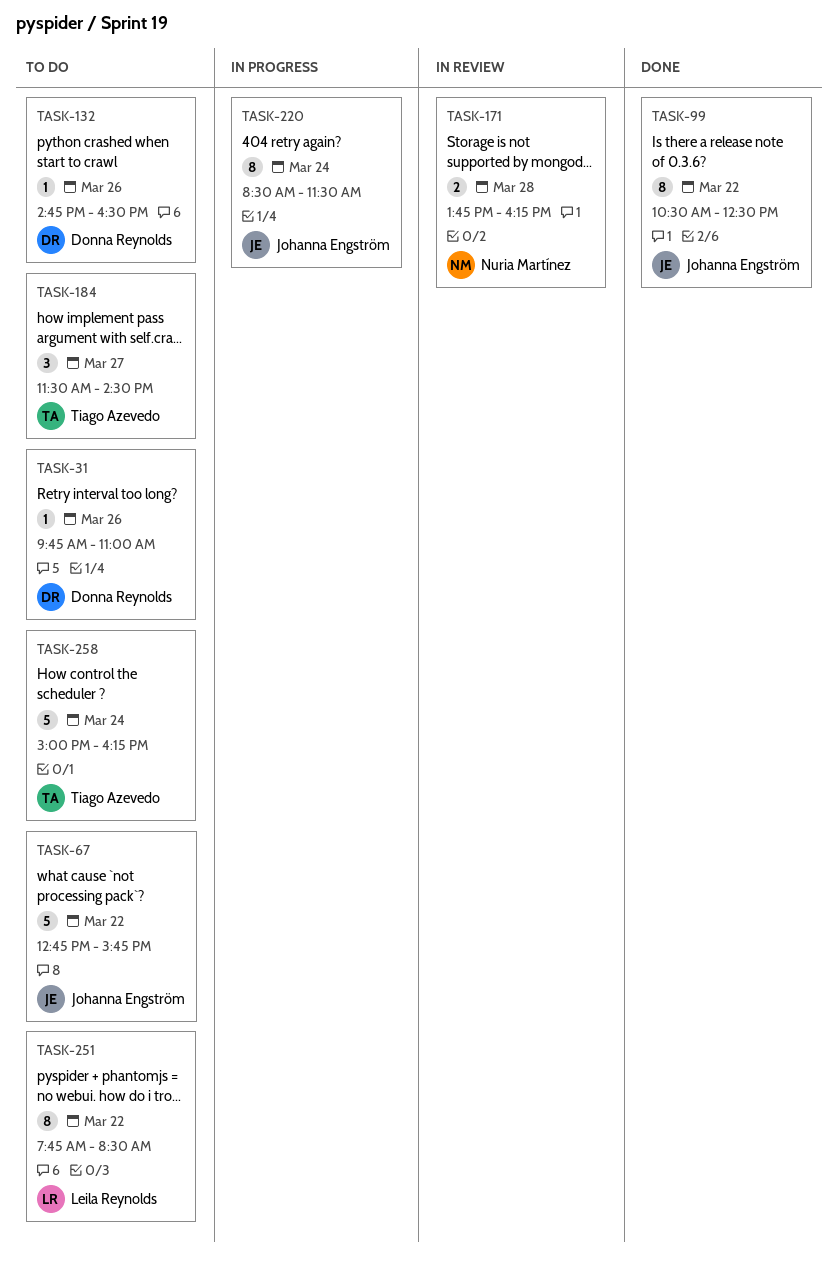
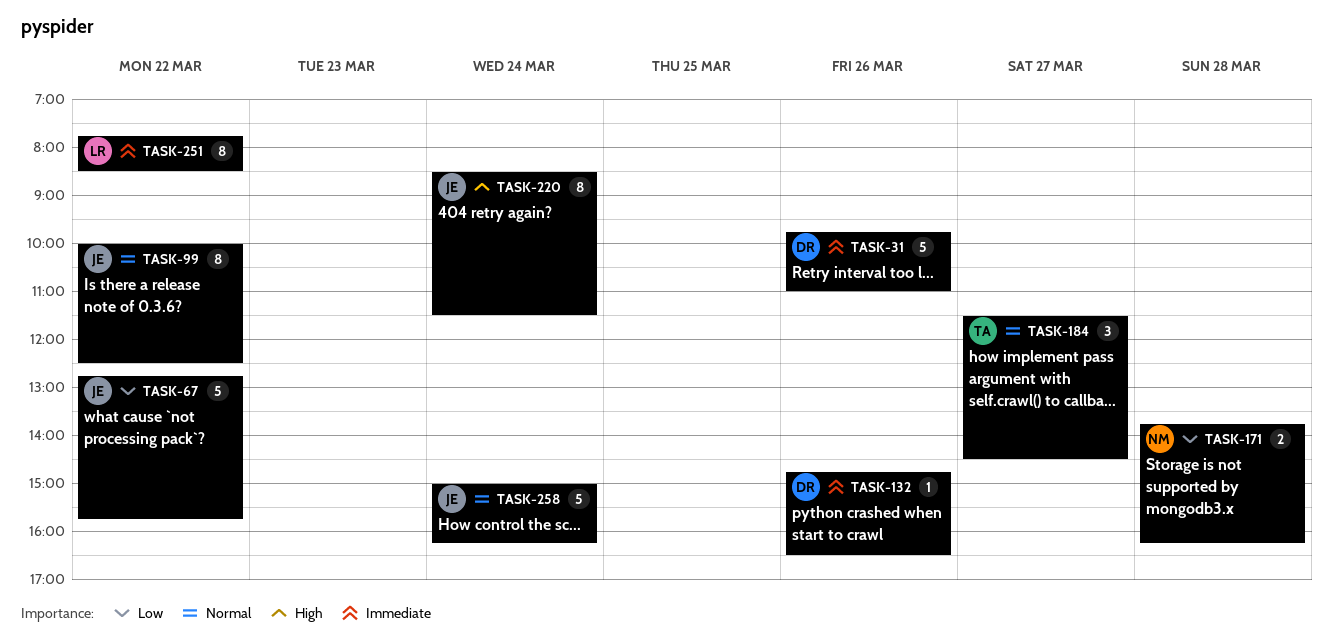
TASK-31, estimate: 1 -> 5
TASK-99, begins: 10:30 -> 10:00
TASK-258, owner: Tiago Azevedo -> Johanna Engström

